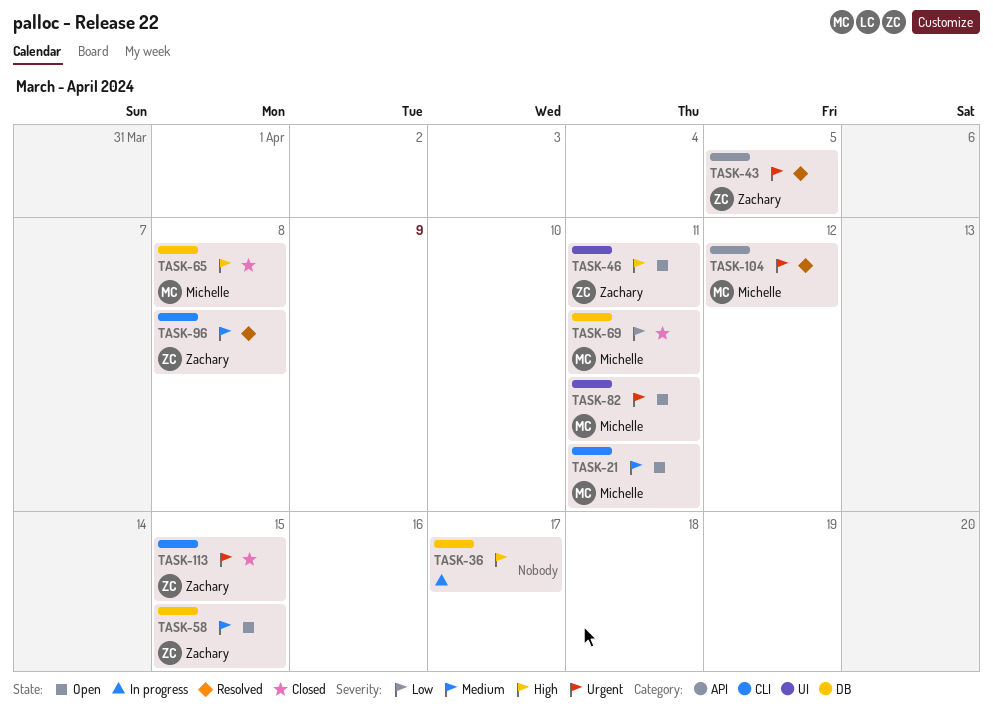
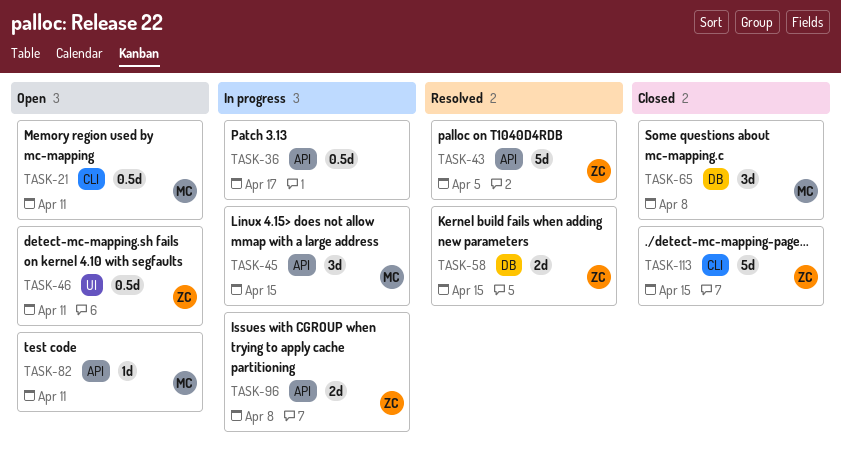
TASK-36, label: DB -> API
TASK-45: none -> present
TASK-58, status: Open -> Resolved
TASK-69: present -> none
TASK-82, label: UI -> API
TASK-96, status: Resolved -> In progress
TASK-96, label: CLI -> API
TASK-104: present -> none

